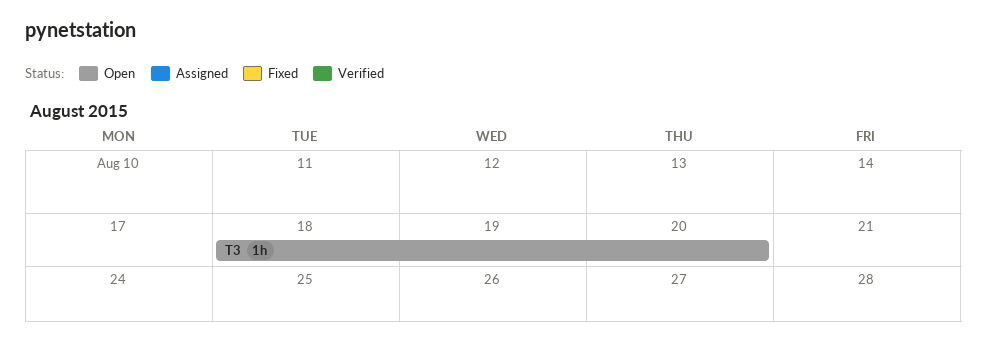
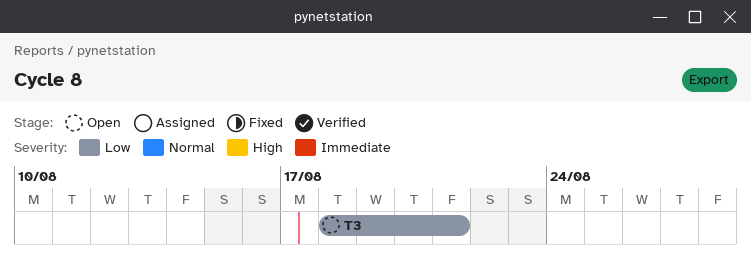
T3, due: Aug 20 -> Aug 21

